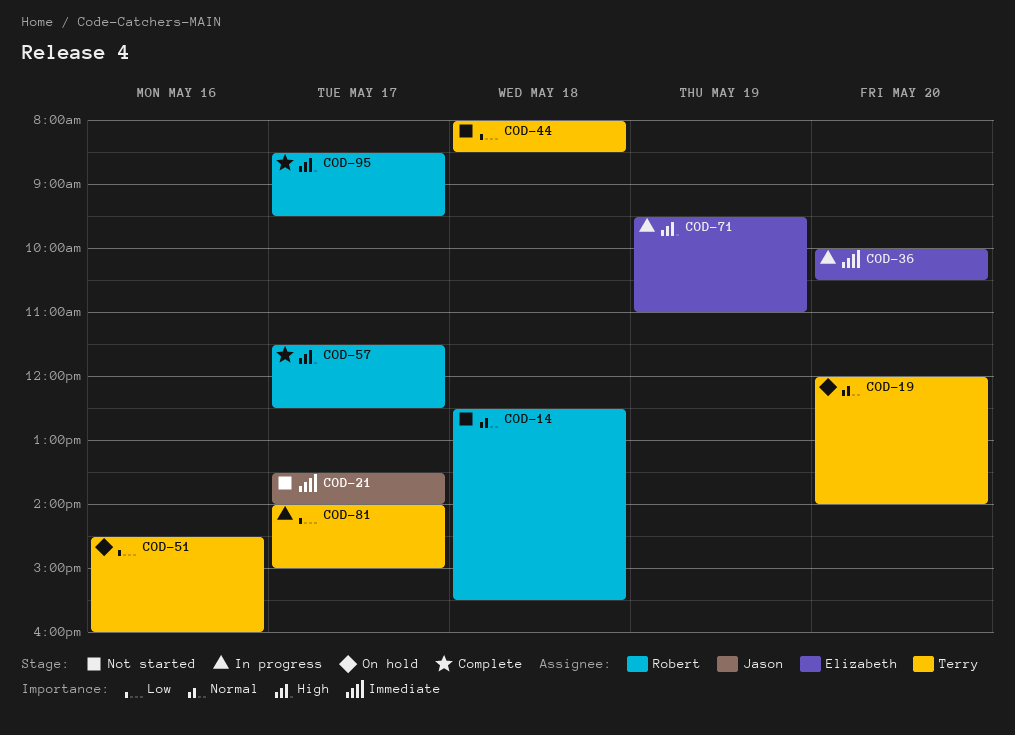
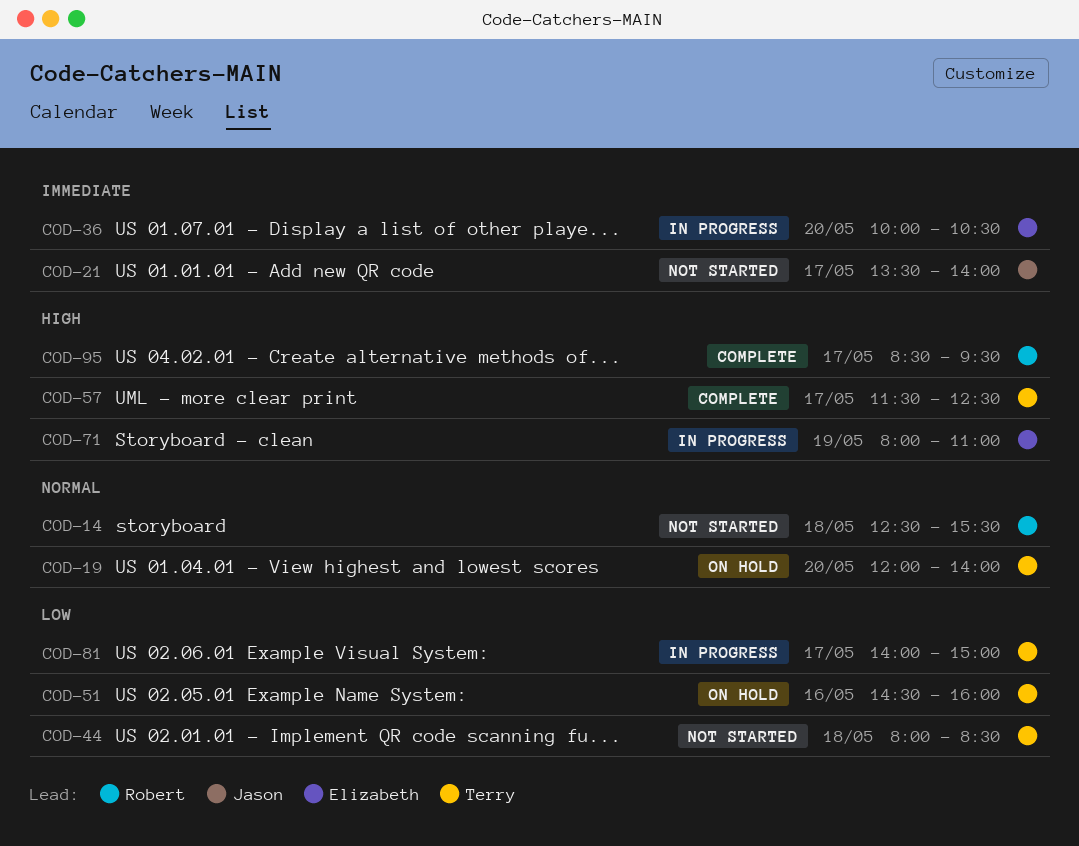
COD-57, owner: Robert -> Terry
COD-71, begins: 09:30 -> 08:00

